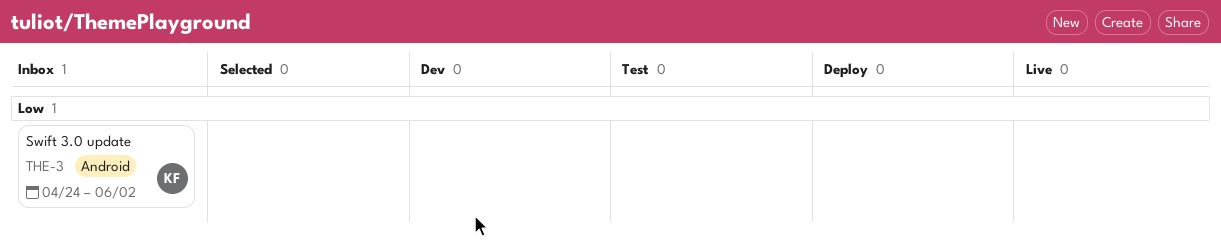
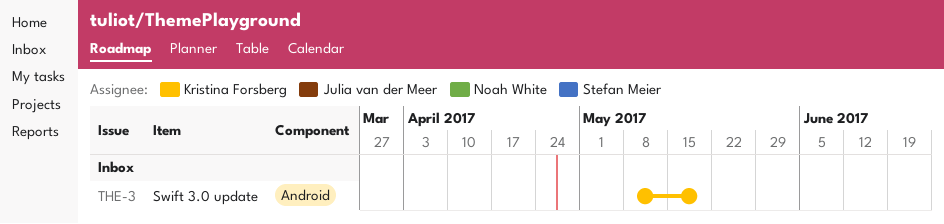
THE-3, start: Apr 24 -> May 8
THE-3, due: Jun 2 -> May 19

